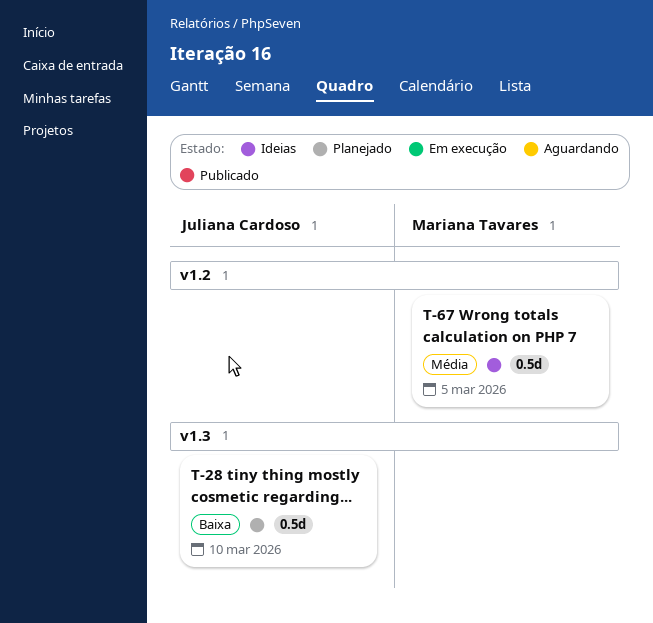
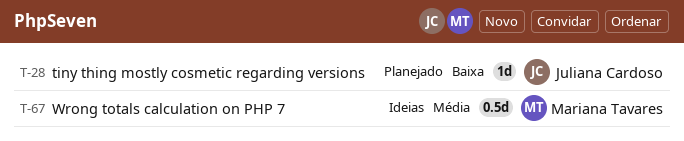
T-28, estimate: 0.5d -> 1d

